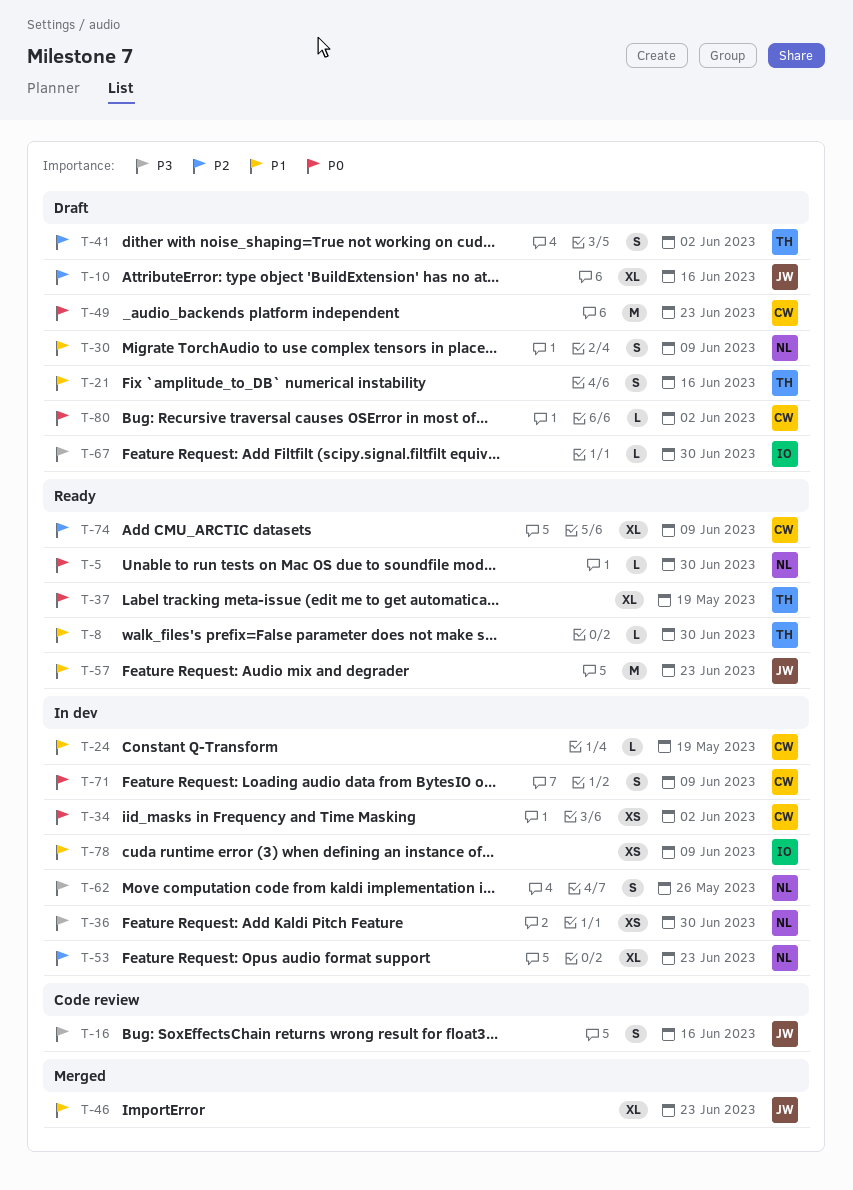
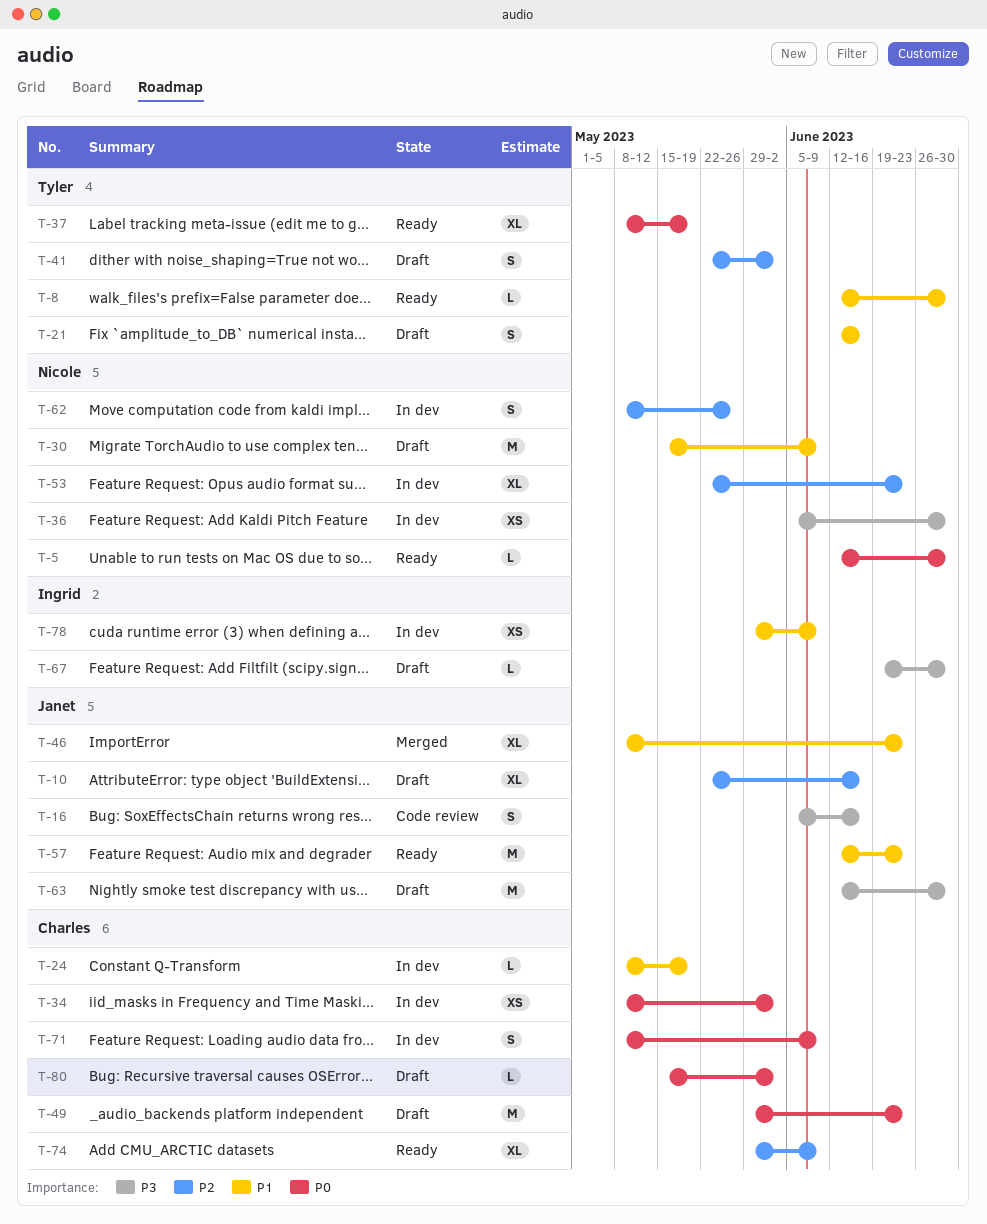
T-30, estimate: S -> M
T-62, priority: P3 -> P2
T-63: none -> present

